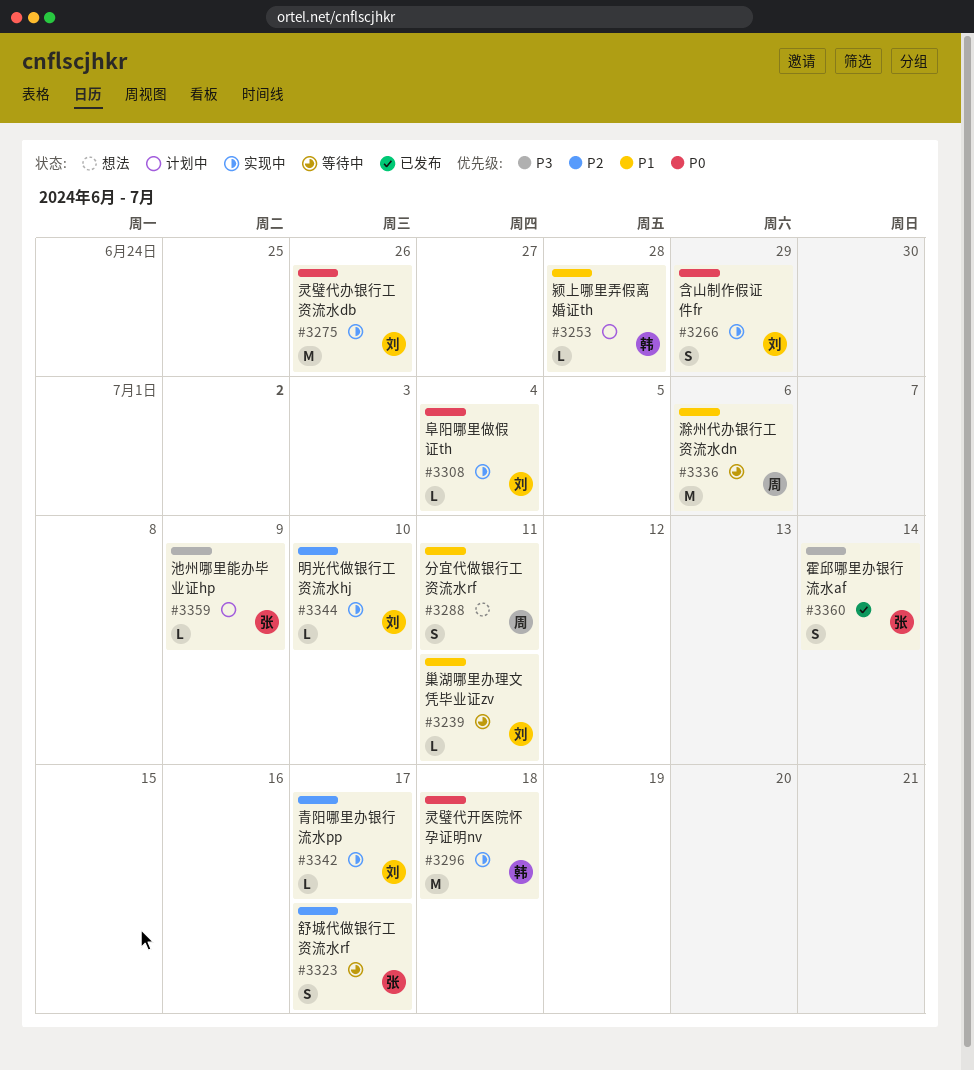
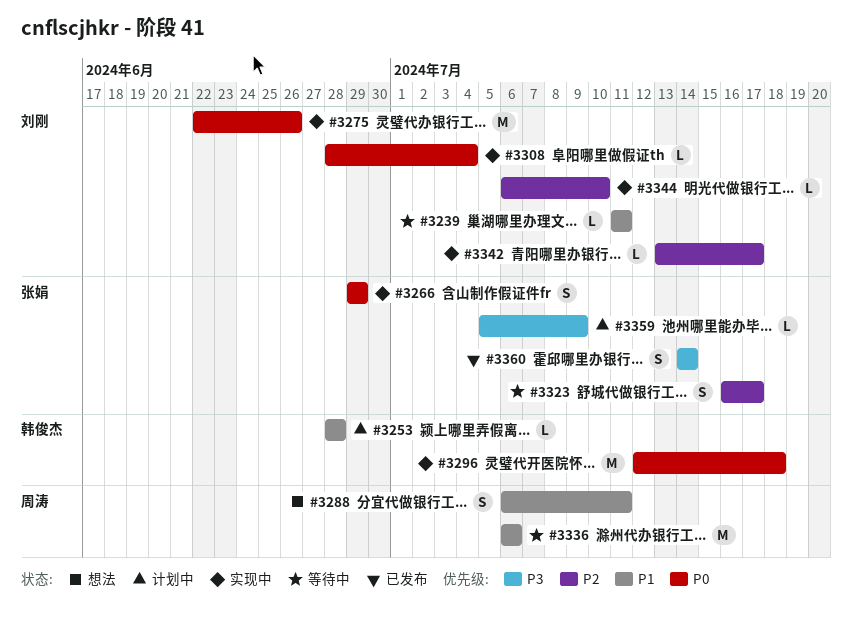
#3266, owner: 刘刚 -> 张娟

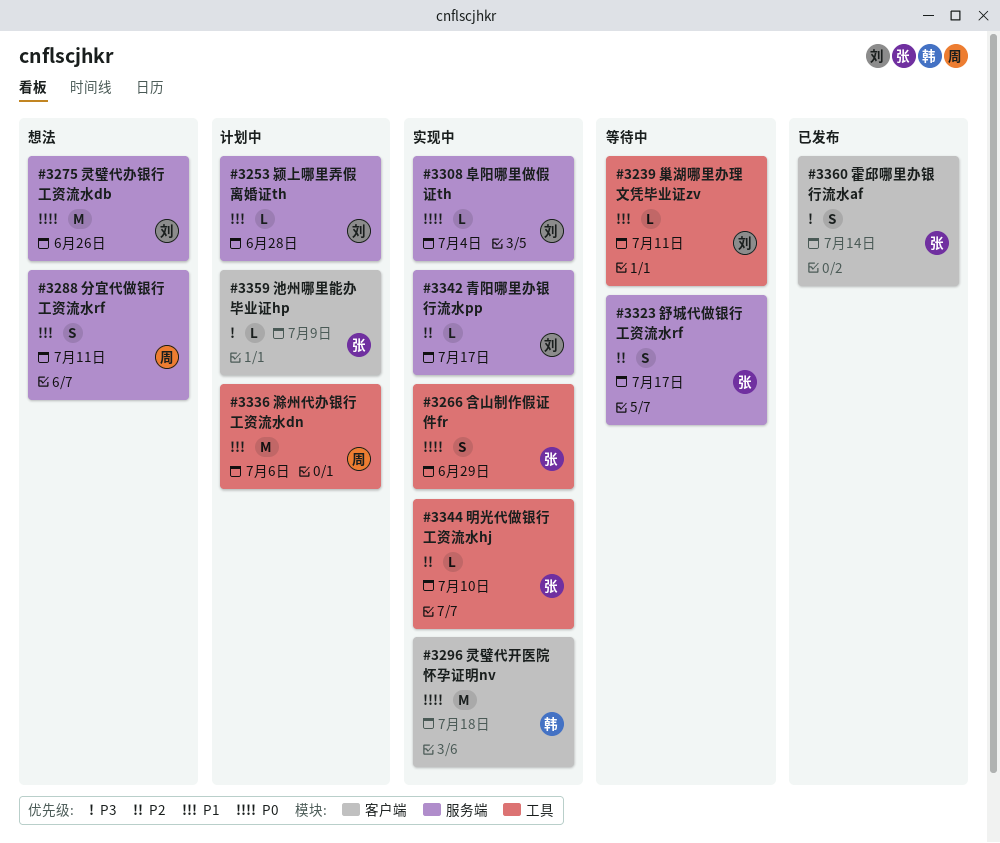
#3253, owner: 韩俊杰 -> 刘刚
#3275, status: 实现中 -> 想法
#3336, status: 等待中 -> 计划中
#3344, owner: 刘刚 -> 张娟

